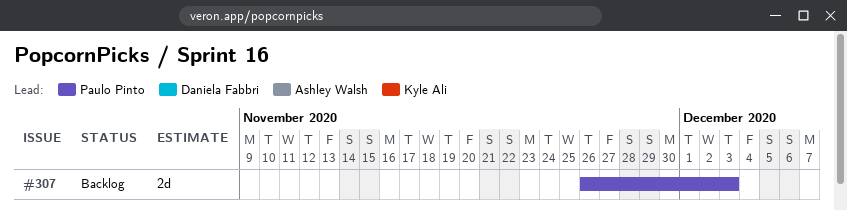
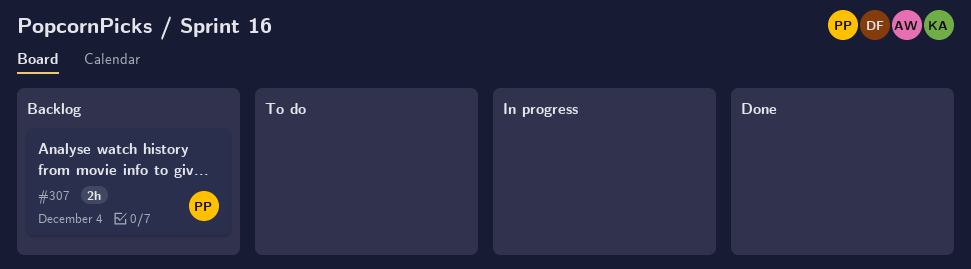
#307, estimate: 2d -> 2h
#307, due: Dec 3 -> Dec 4

